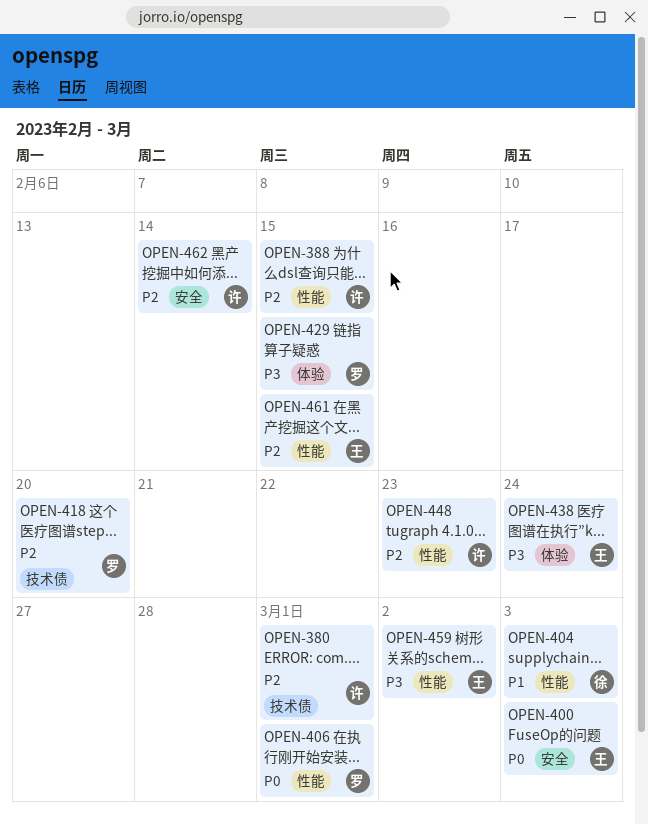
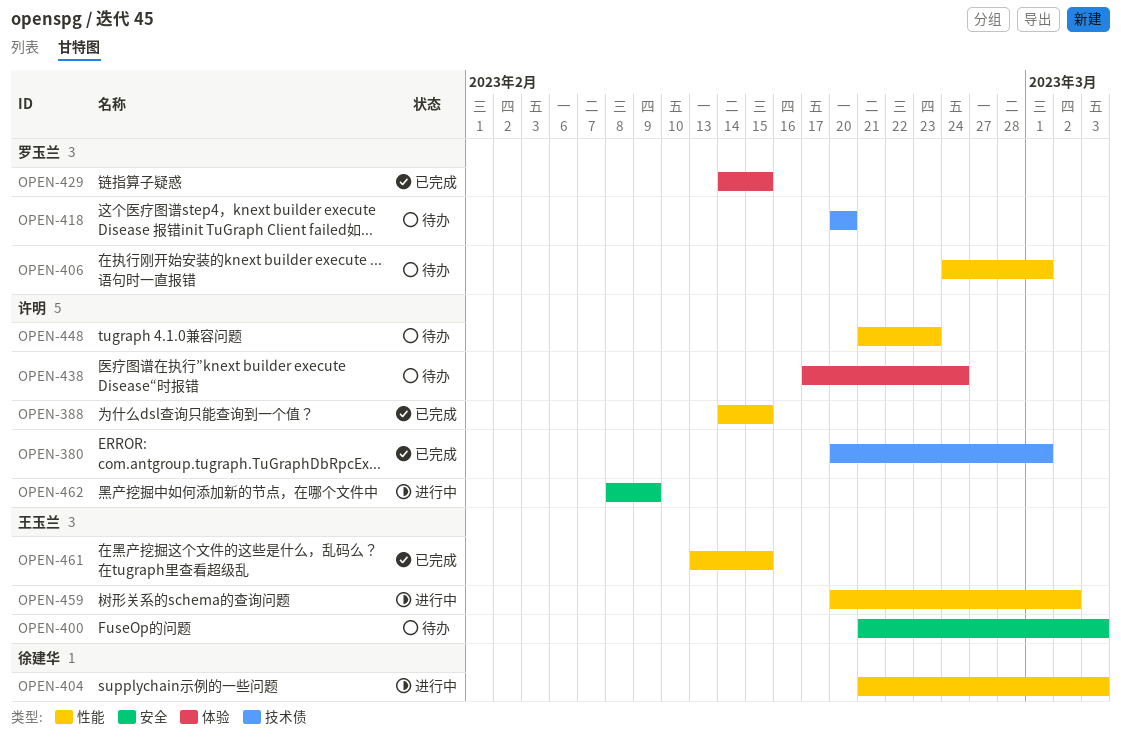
OPEN-438, owner: 王玉兰 -> 许明
OPEN-462, due: Feb 14 -> Feb 9

